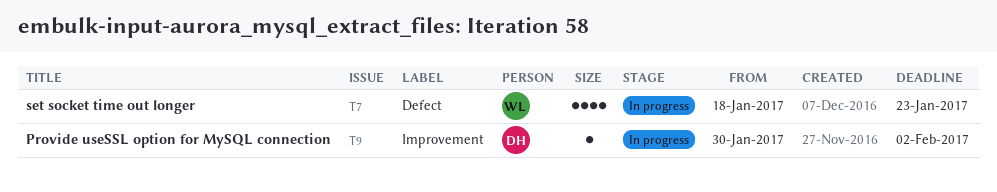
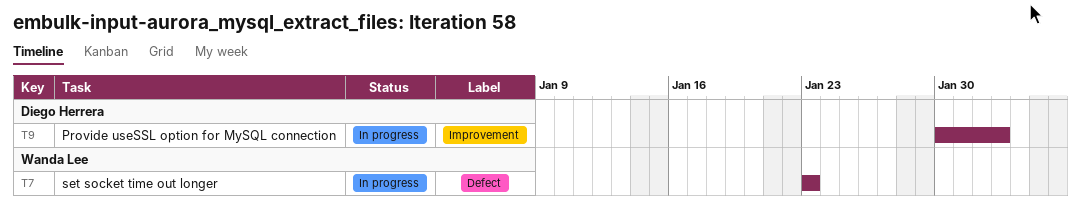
T7, start: Jan 18 -> Jan 23

